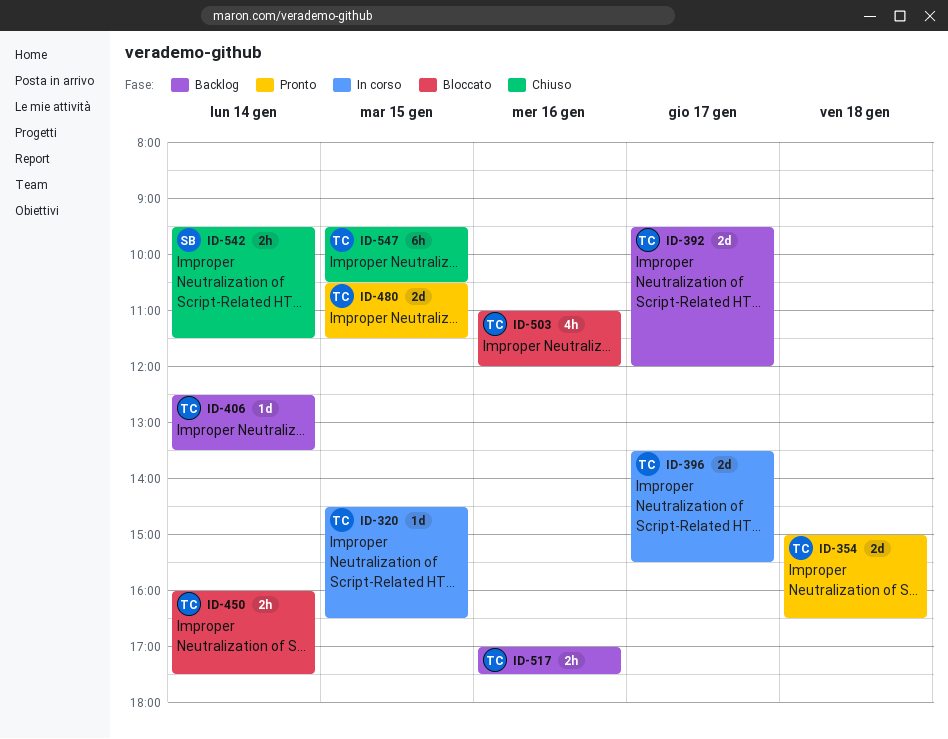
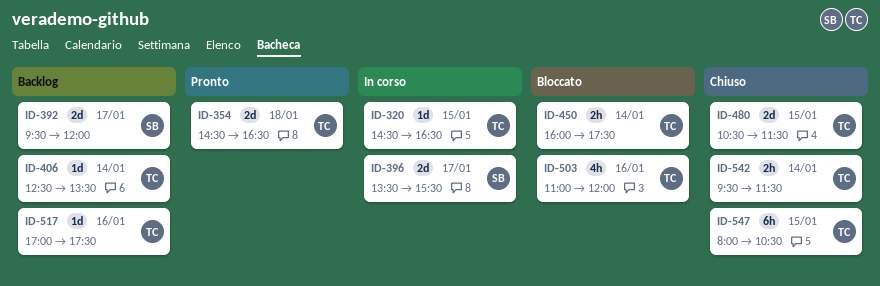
ID-354, begins: 15:00 -> 14:30
ID-392, owner: TC -> SB
ID-396, owner: TC -> SB
ID-480, status: Pronto -> Chiuso
ID-517, estimate: 2h -> 1d
ID-542, owner: SB -> TC
ID-547, begins: 09:30 -> 08:00

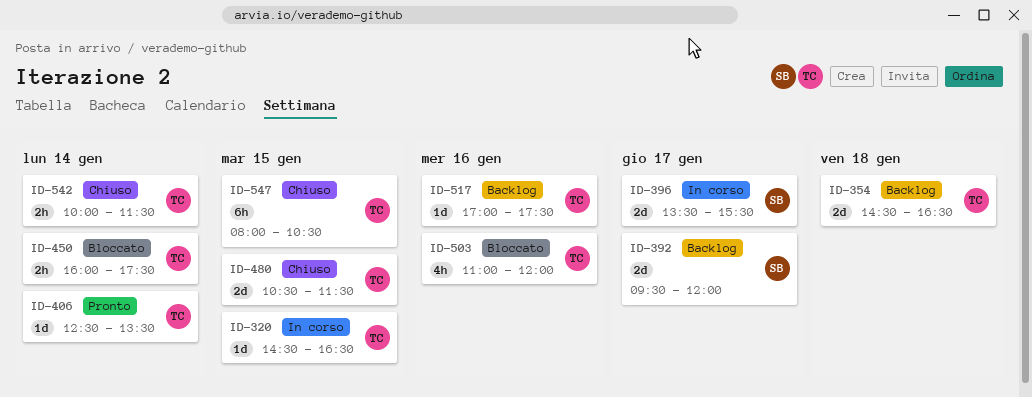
ID-354, status: Pronto -> Backlog
ID-406, status: Backlog -> Pronto
ID-542, begins: 09:30 -> 10:00

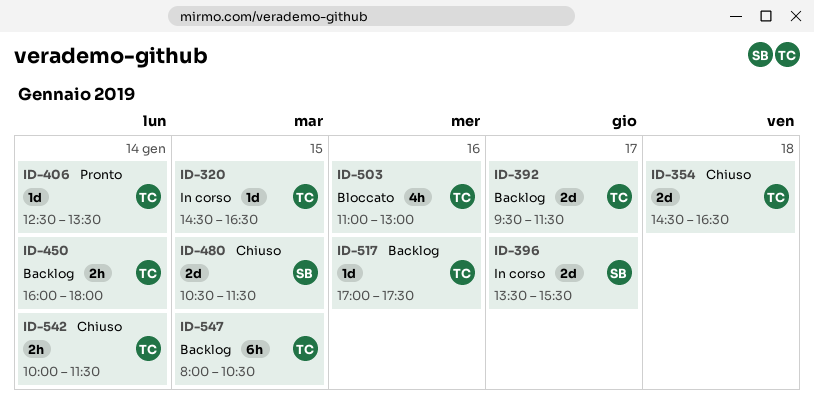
ID-354, status: Backlog -> Chiuso
ID-392, owner: SB -> TC
ID-392, ends: 12:00 -> 11:30
ID-450, status: Bloccato -> Backlog
ID-450, ends: 17:30 -> 18:00
ID-480, owner: TC -> SB
ID-503, ends: 12:00 -> 13:00
ID-547, status: Chiuso -> Backlog

